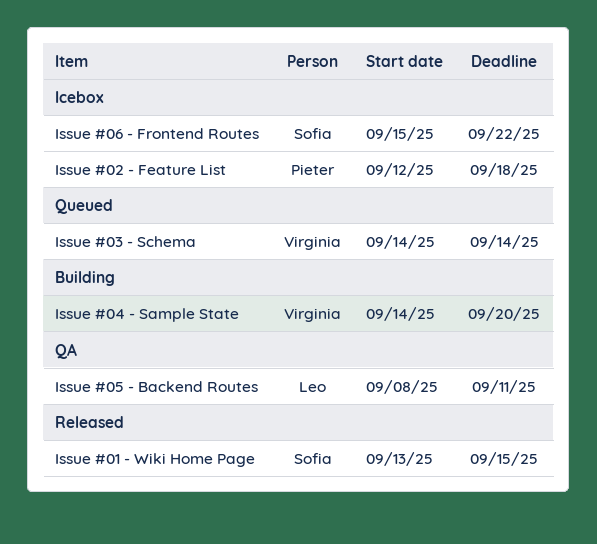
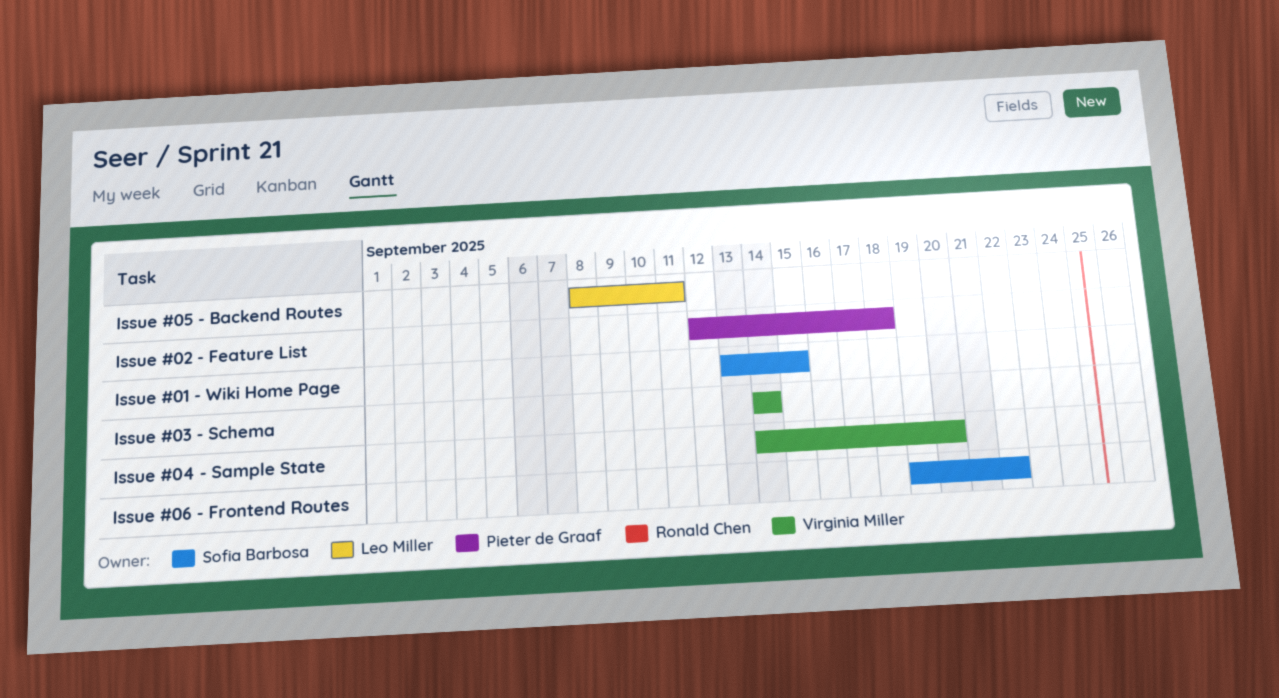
Issue #06 - Frontend Routes, start: Sep 15 -> Sep 19

